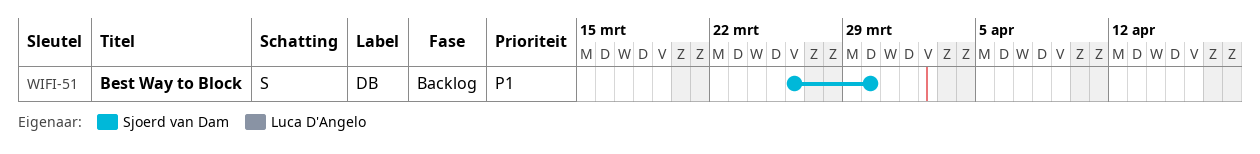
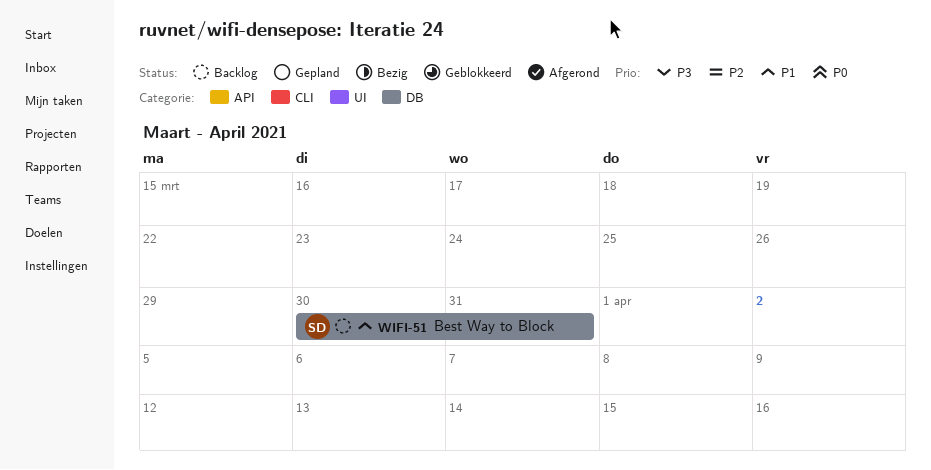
WIFI-51, start: Mar 26 -> Mar 30
WIFI-51, due: Mar 30 -> Mar 31

